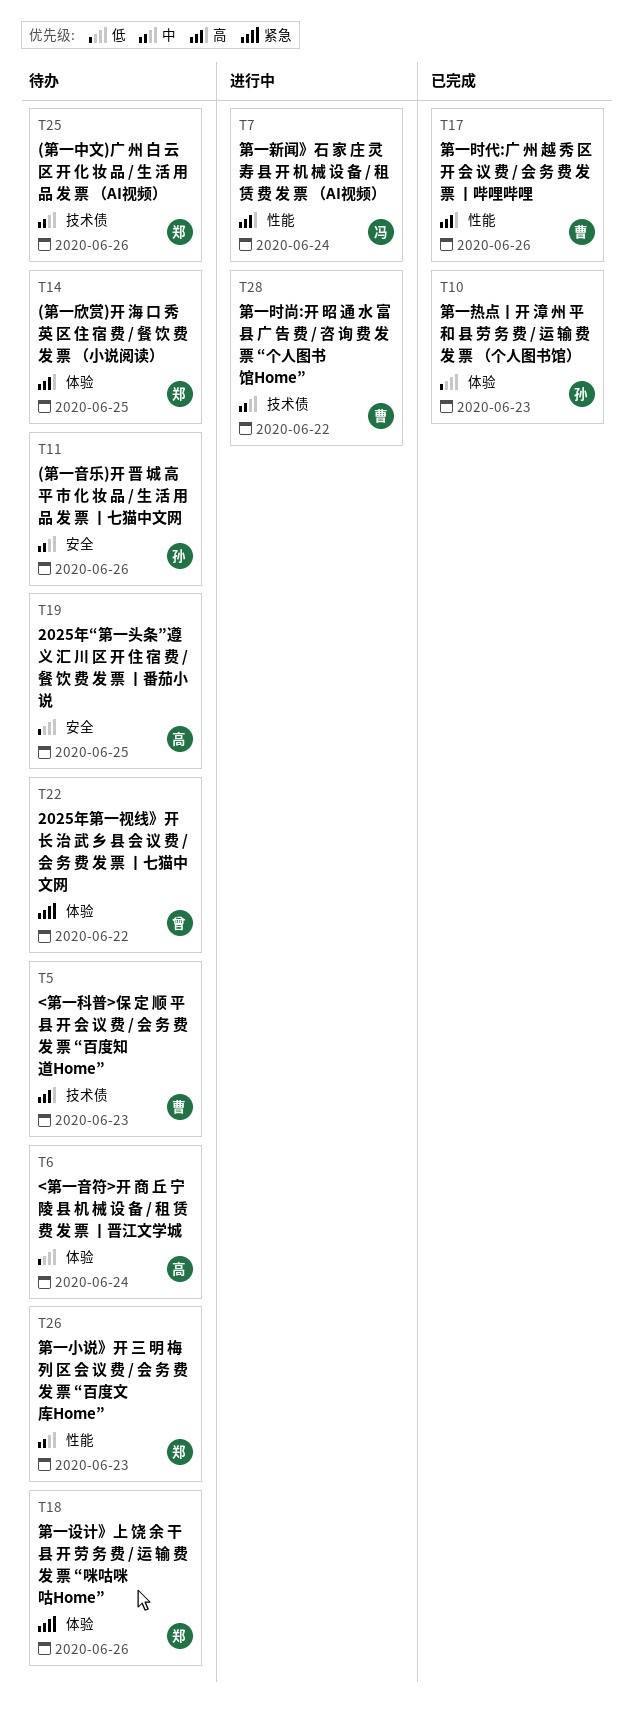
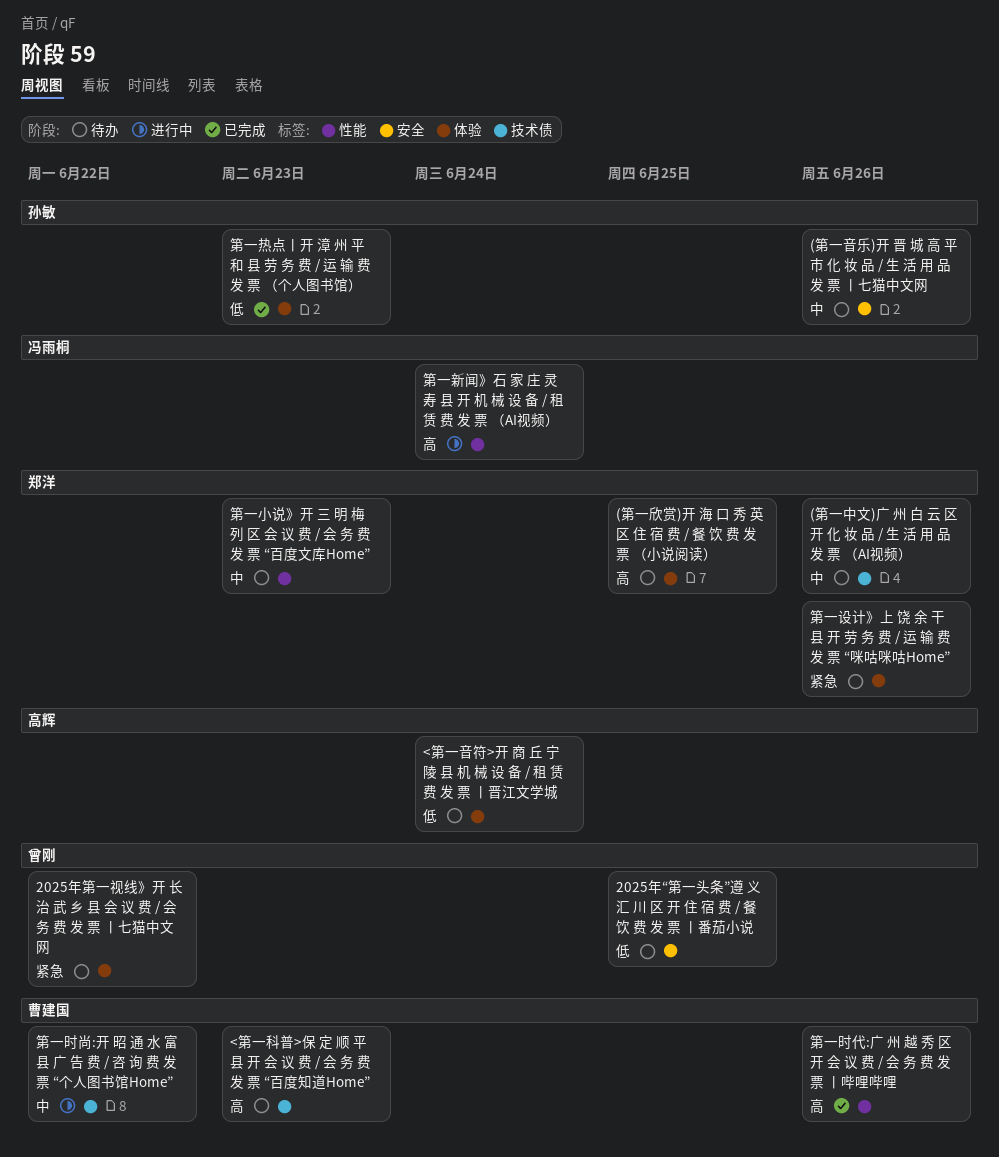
2025年“第一头条”遵 义 汇 川 区 开 住 宿 费 / 餐 饮 费 发 票 丨番茄小说, owner: 高辉 -> 曾刚

